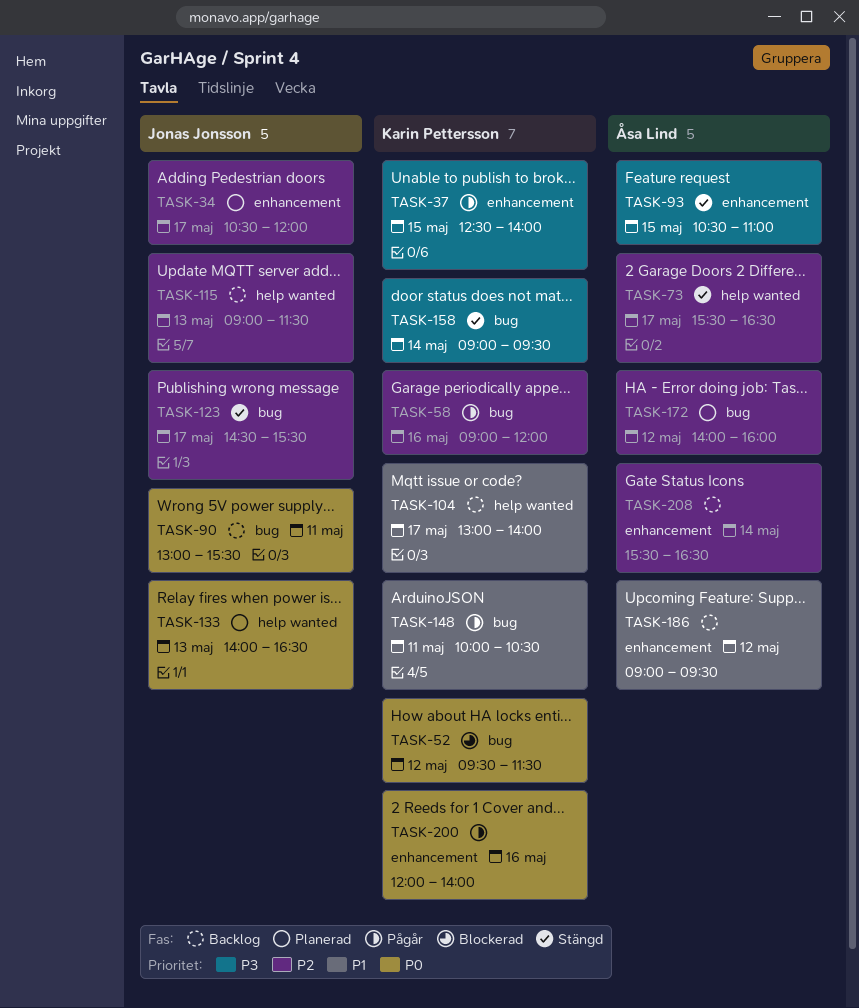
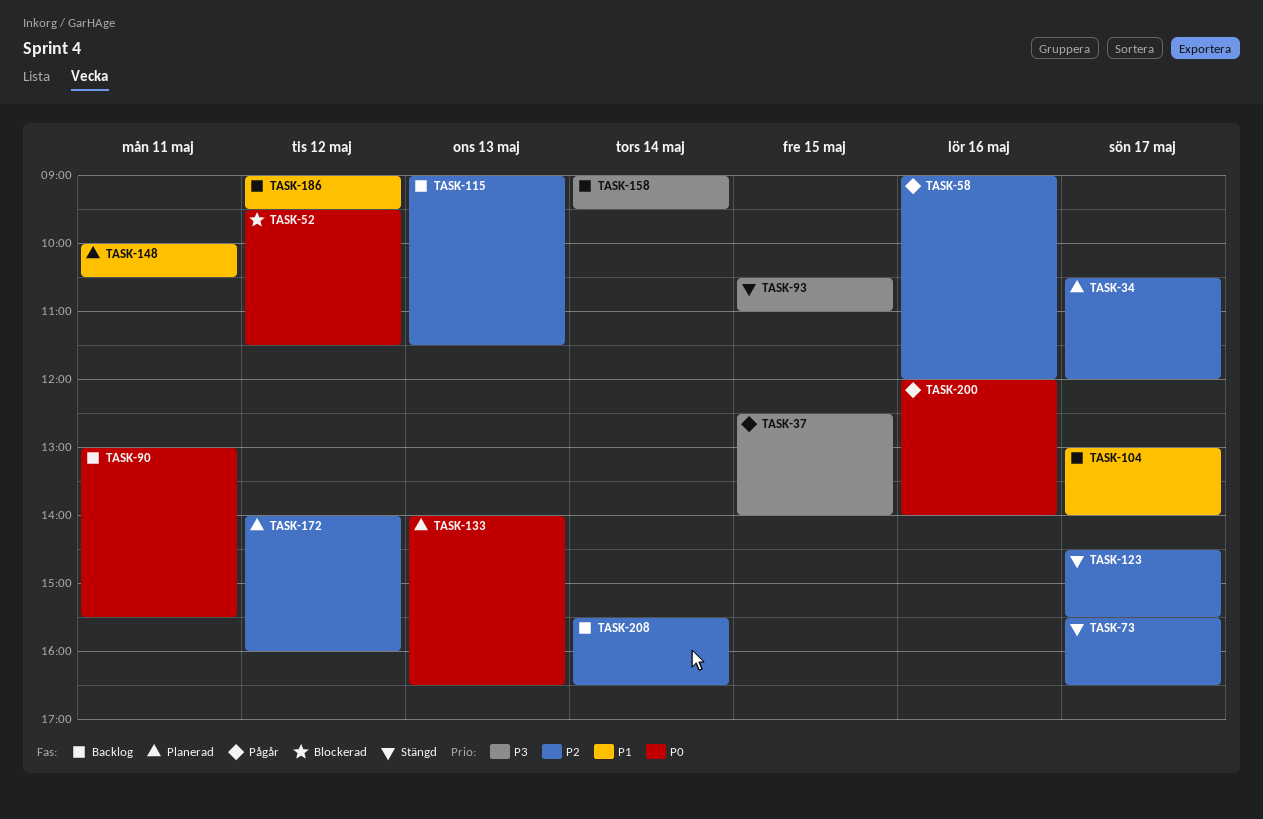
TASK-148, status: Pågår -> Planerad
TASK-158, status: Stängd -> Backlog

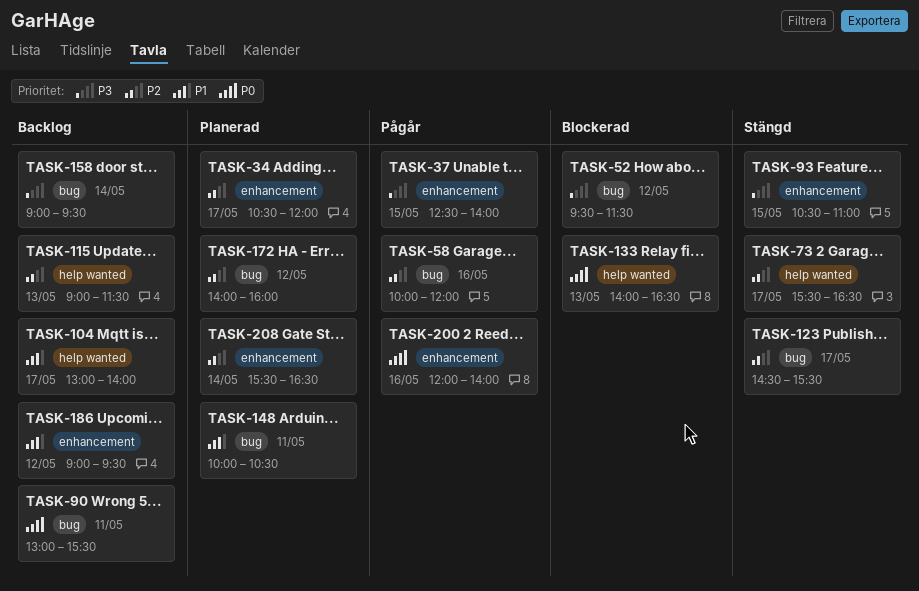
TASK-52, priority: P0 -> P3
TASK-58, begins: 09:00 -> 10:00
TASK-133, status: Planerad -> Blockerad
TASK-208, status: Backlog -> Planerad

